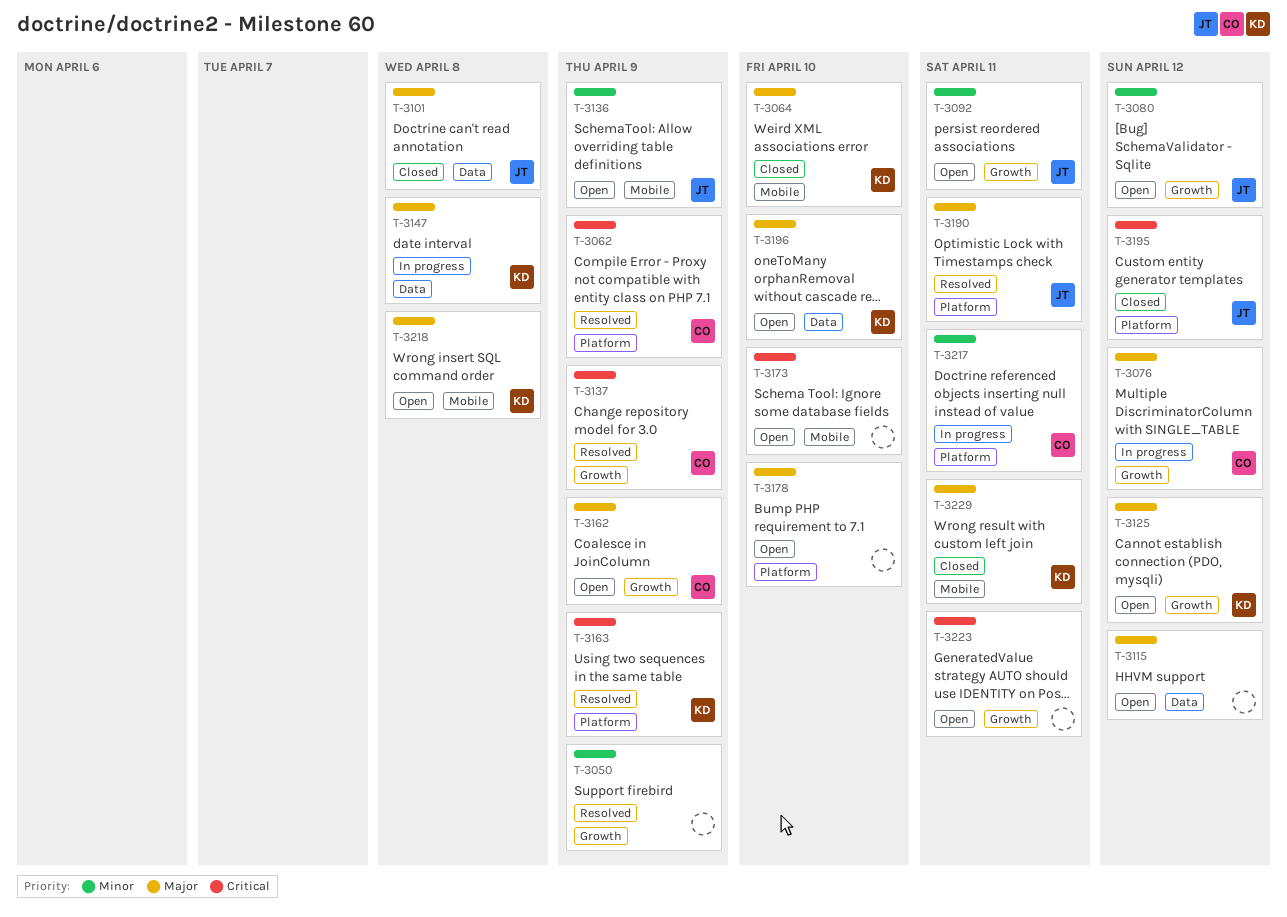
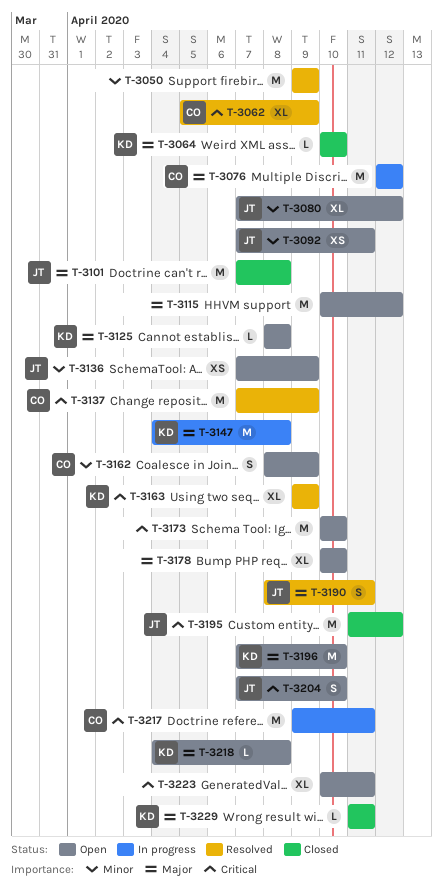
T-3125, due: Apr 12 -> Apr 8
T-3162, priority: Major -> Minor
T-3204: none -> present
T-3217, priority: Minor -> Critical

